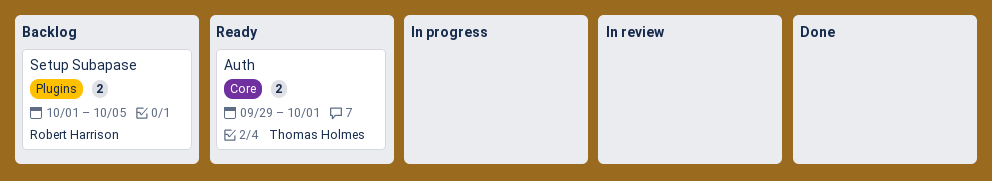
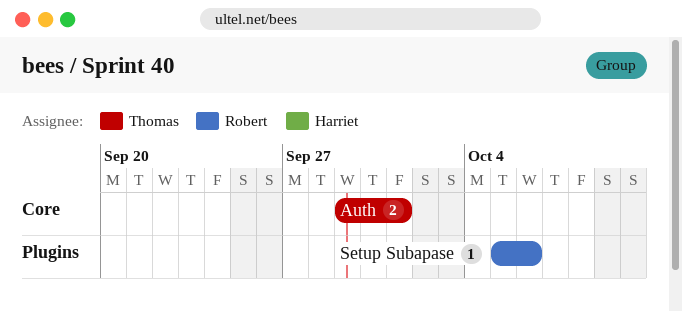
Setup Subapase, estimate: 2 -> 1
Setup Subapase, start: Oct 1 -> Oct 5
Setup Subapase, due: Oct 5 -> Oct 6

